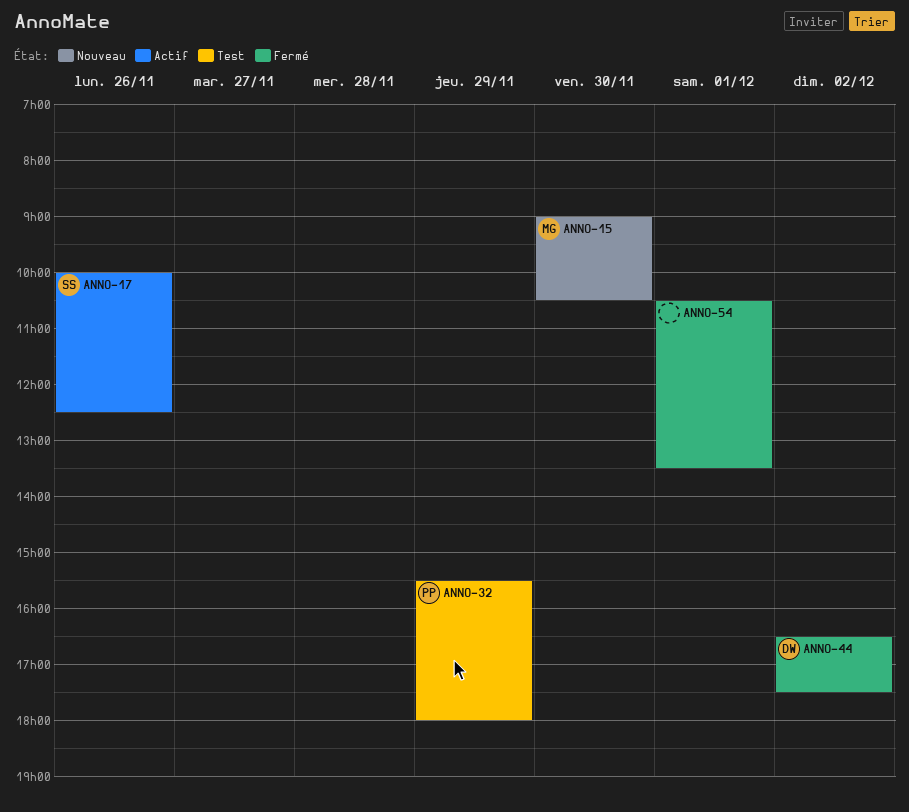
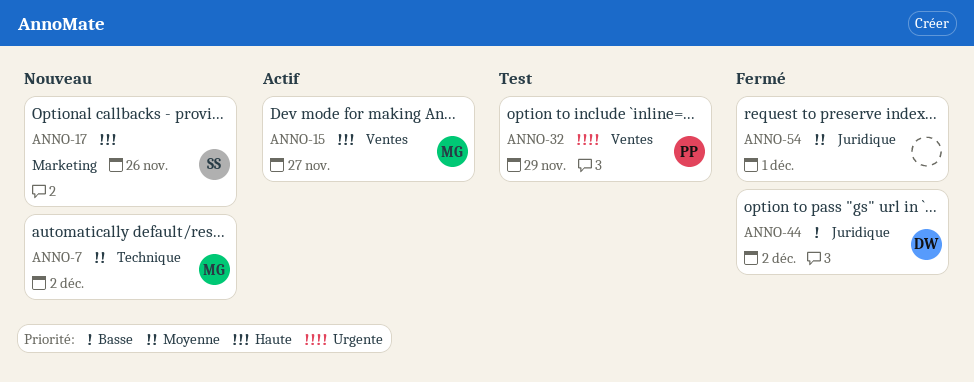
ANNO-7: none -> present
ANNO-15, status: Nouveau -> Actif
ANNO-15, day: Nov 30 -> Nov 27
ANNO-17, status: Actif -> Nouveau

